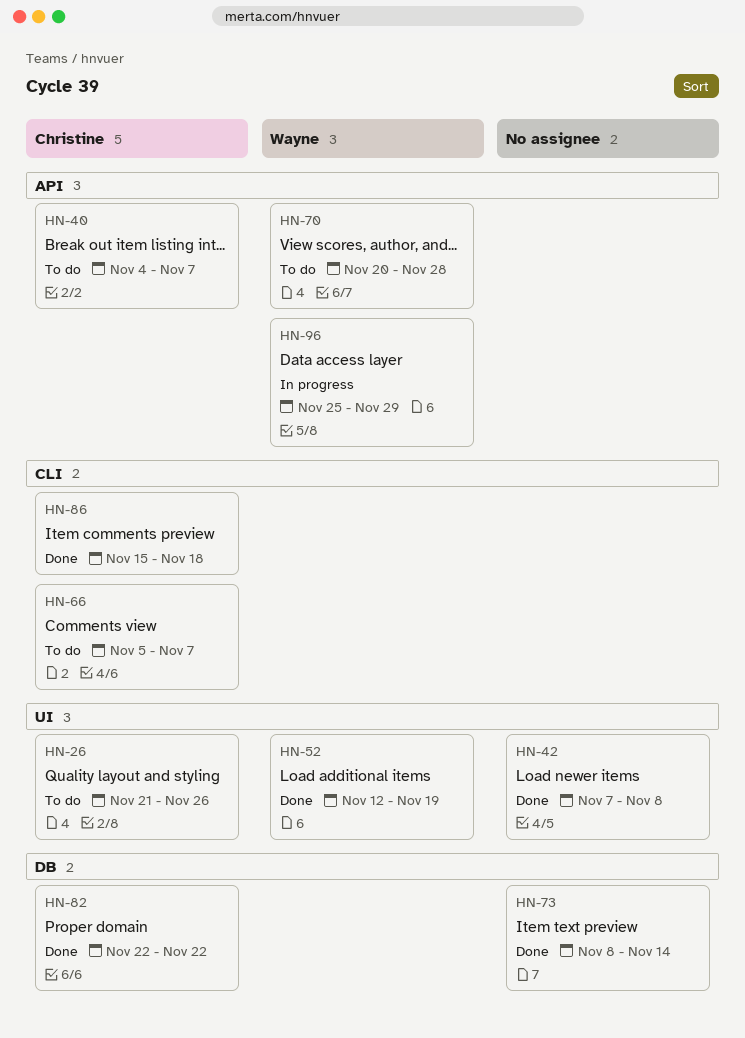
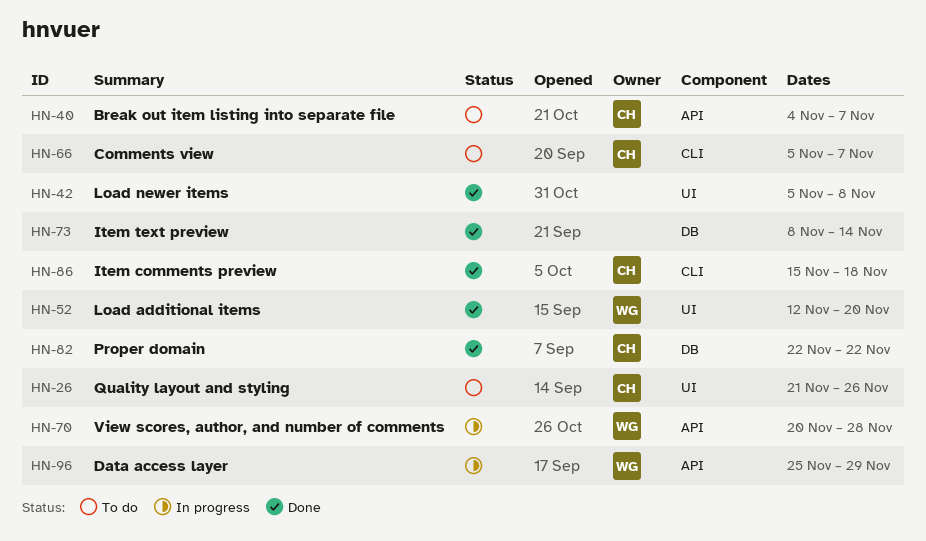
HN-42, start: Nov 7 -> Nov 5
HN-52, due: Nov 19 -> Nov 20
HN-70, status: To do -> In progress

